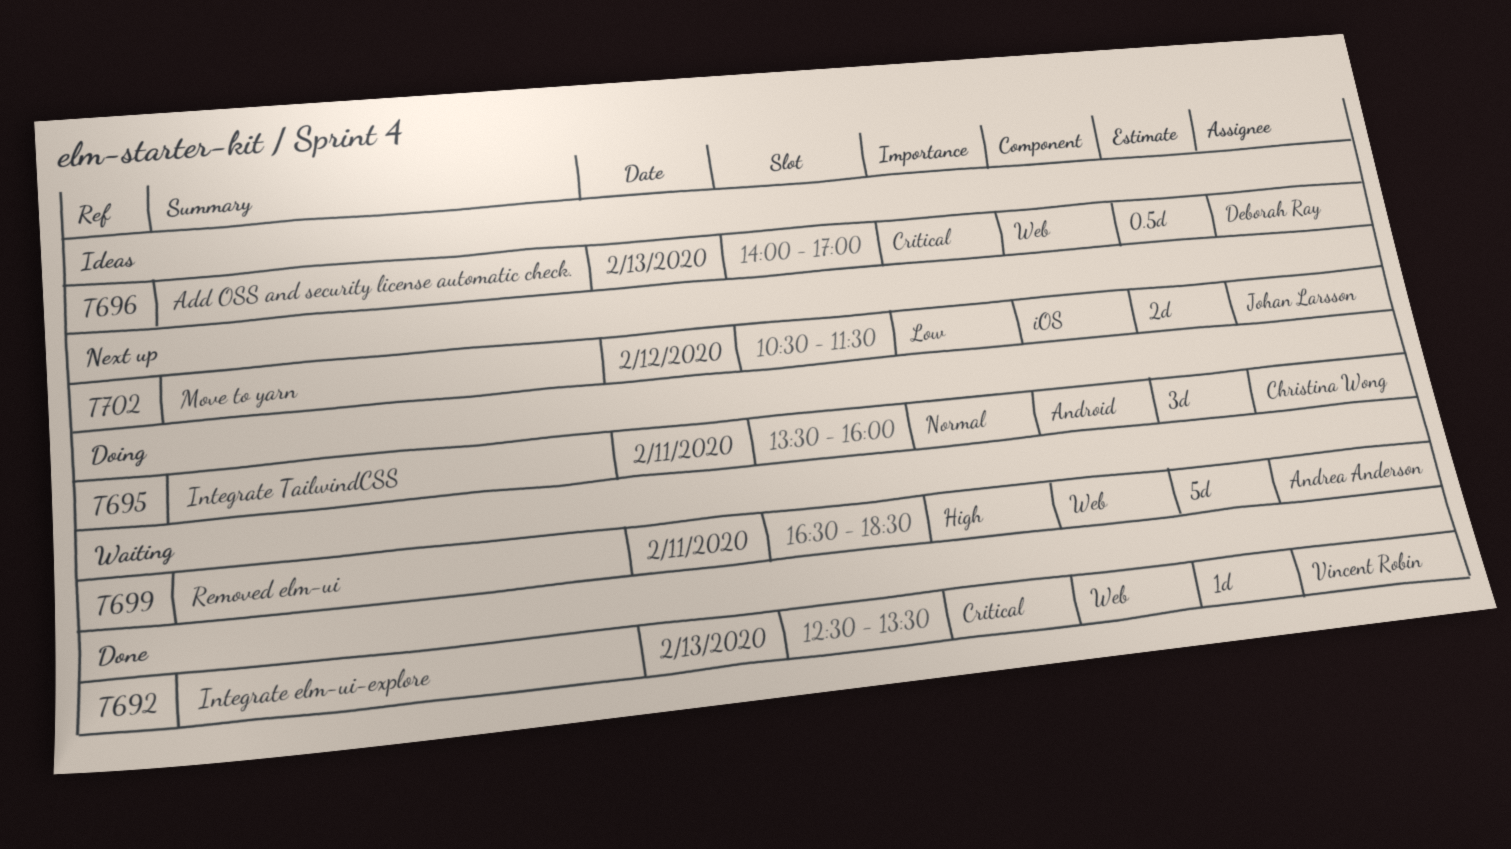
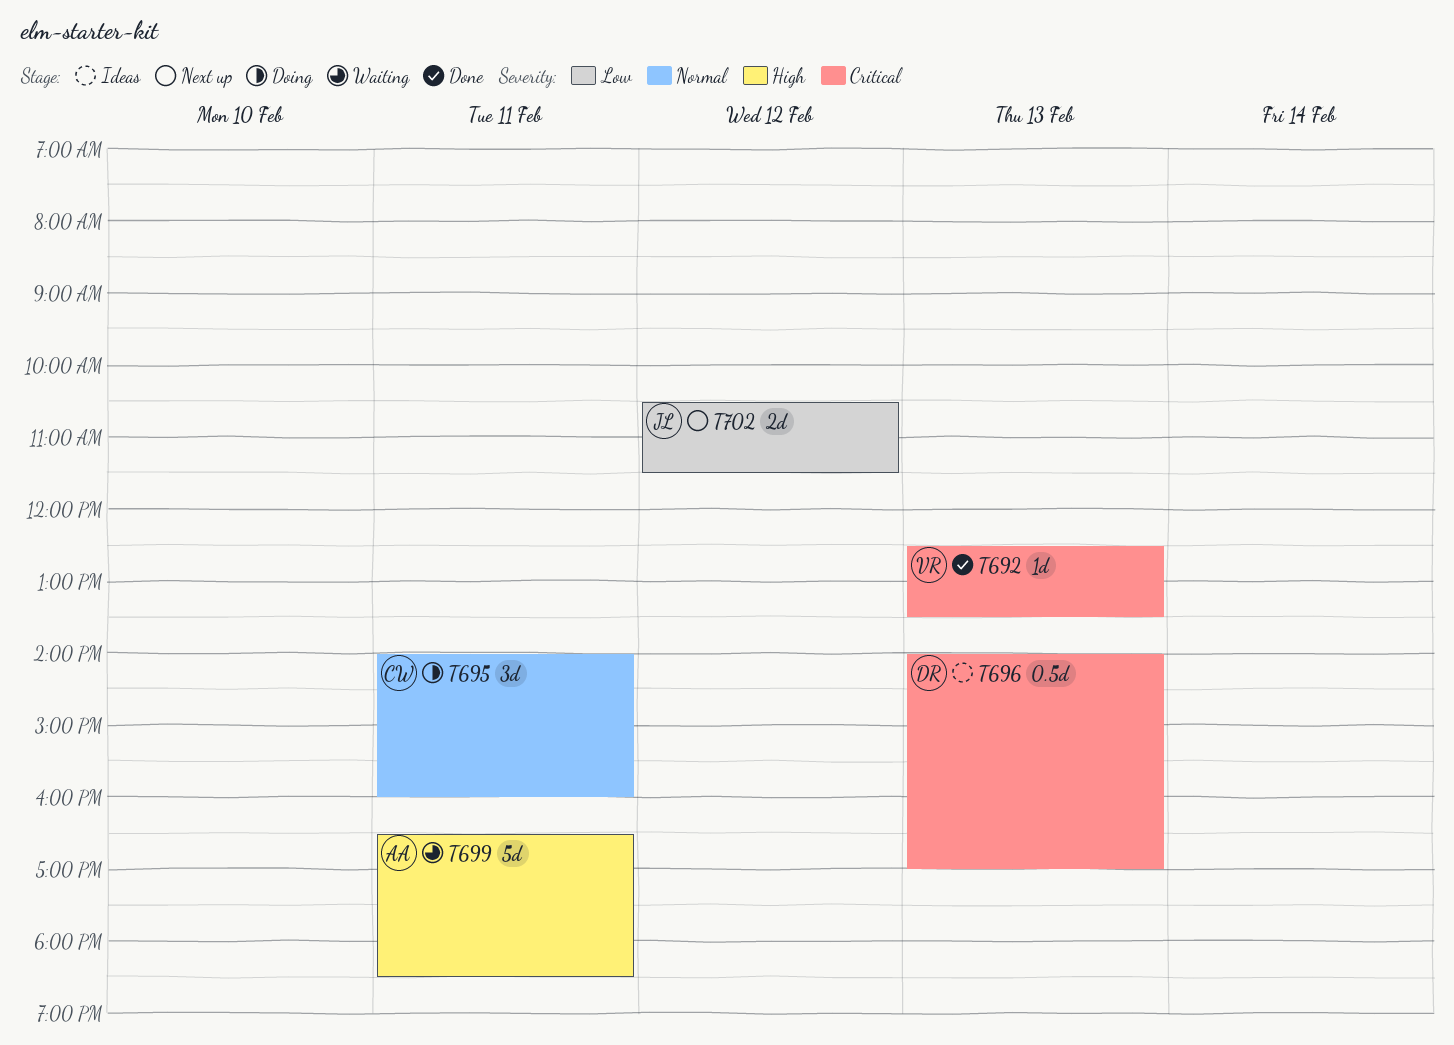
T695, begins: 13:30 -> 14:00

